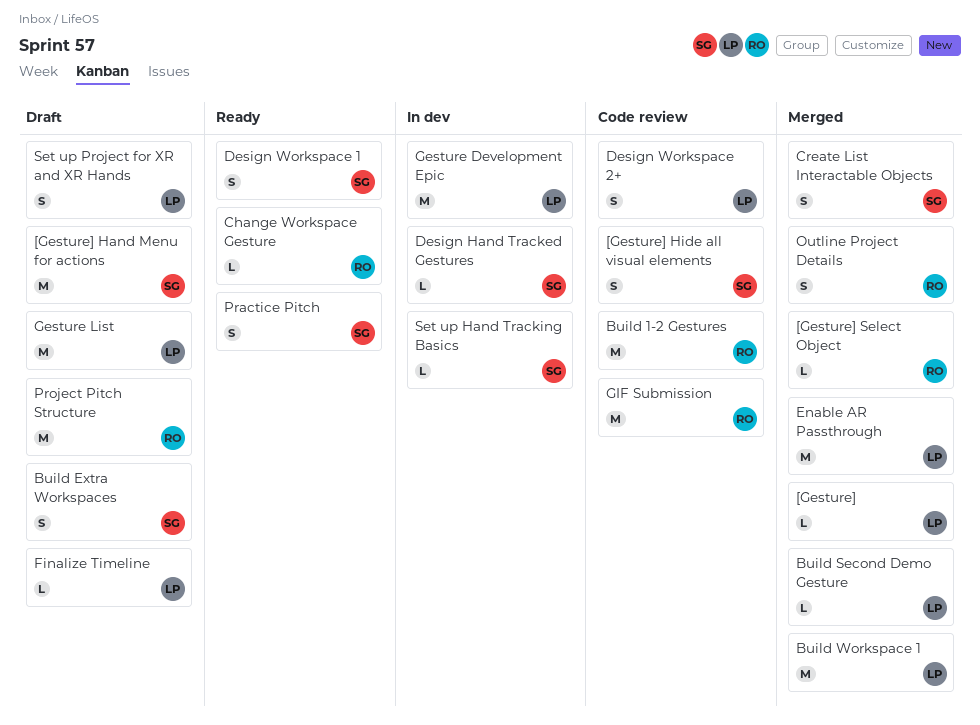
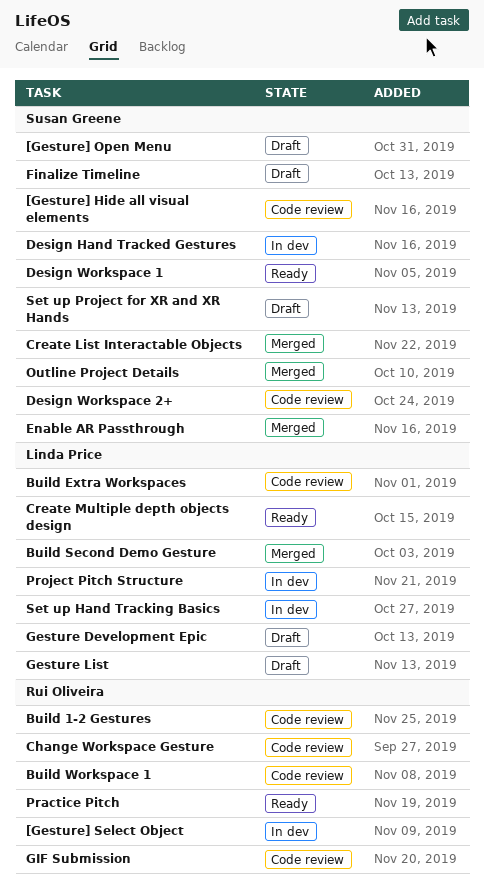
[Gesture]: present -> none
[Gesture] Hand Menu for actions: present -> none
[Gesture] Open Menu: none -> present
[Gesture] Select Object, status: Merged -> In dev
Build Extra Workspaces, status: Draft -> Code review
Build Extra Workspaces, owner: Susan Greene -> Linda Price
Build Workspace 1, status: Merged -> Code review
Build Workspace 1, owner: Linda Price -> Rui Oliveira
Change Workspace Gesture, status: Ready -> Code review
Create Multiple depth objects design: none -> present
Design Workspace 2+, owner: Linda Price -> Susan Greene
Enable AR Passthrough, owner: Linda Price -> Susan Greene
Finalize Timeline, owner: Linda Price -> Susan Greene
Gesture Development Epic, status: In dev -> Draft
Outline Project Details, owner: Rui Oliveira -> Susan Greene
Practice Pitch, owner: Susan Greene -> Rui Oliveira
Project Pitch Structure, status: Draft -> In dev
Project Pitch Structure, owner: Rui Oliveira -> Linda Price
Set up Hand Tracking Basics, owner: Susan Greene -> Linda Price
Set up Project for XR and XR Hands, owner: Linda Price -> Susan Greene

